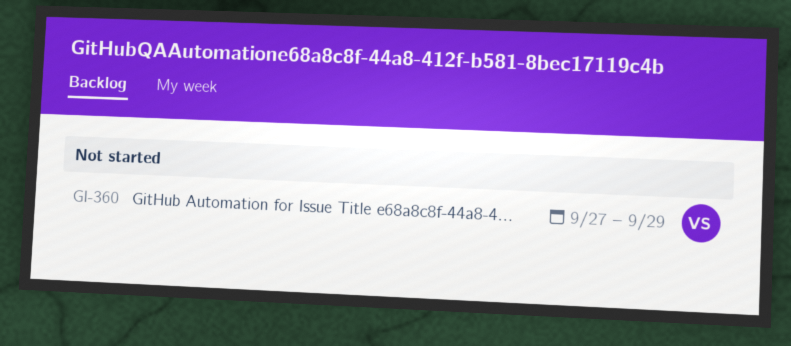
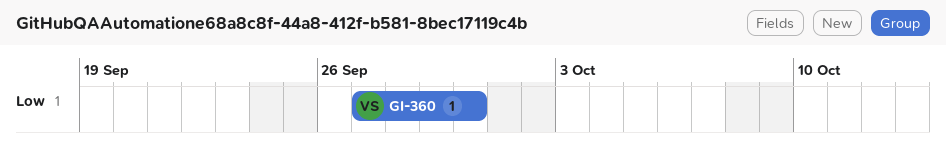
GI-360, due: Sep 29 -> Sep 30

